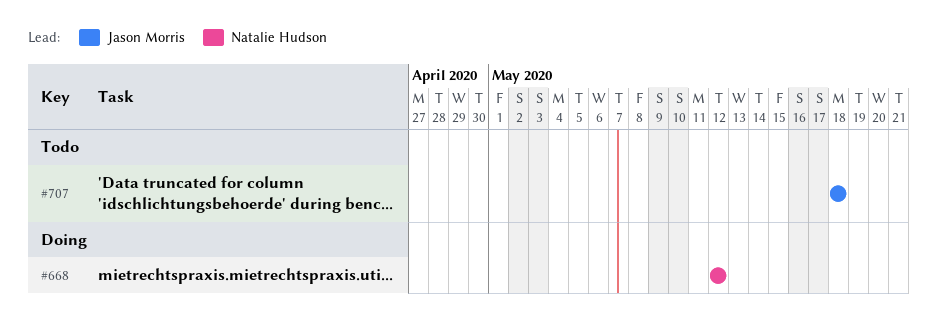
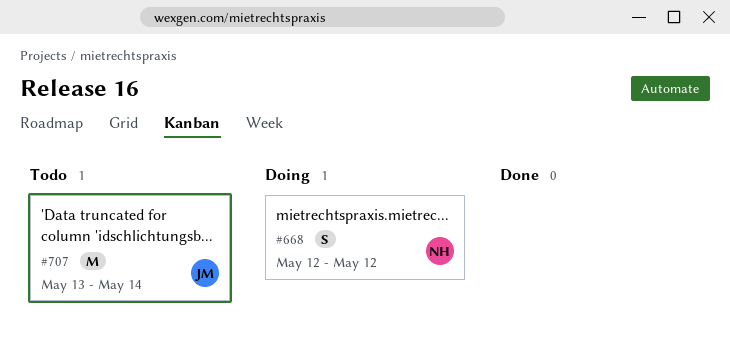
#707, start: May 18 -> May 13
#707, due: May 18 -> May 14

